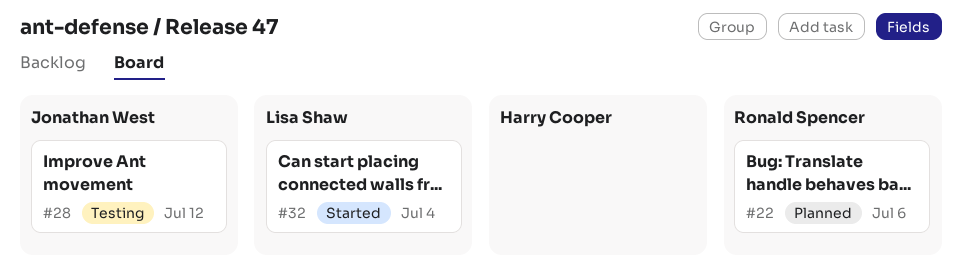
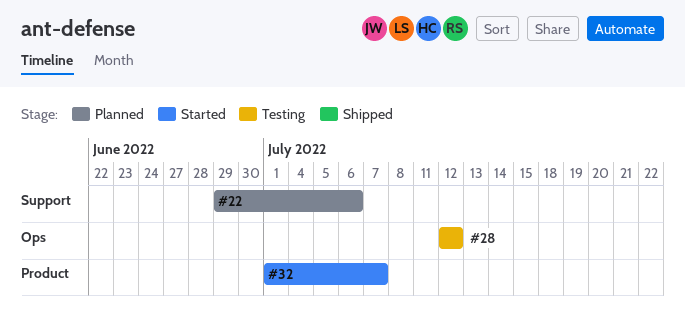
#32, due: Jul 4 -> Jul 7

